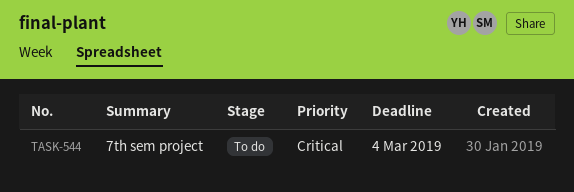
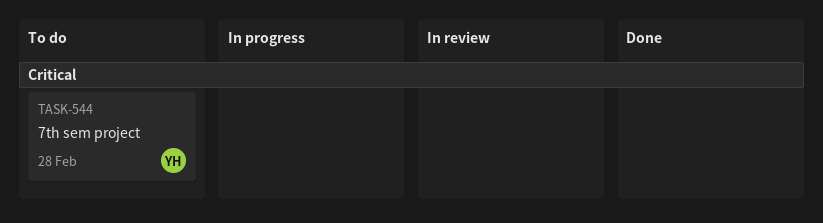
TASK-544, due: Mar 4 -> Feb 28

